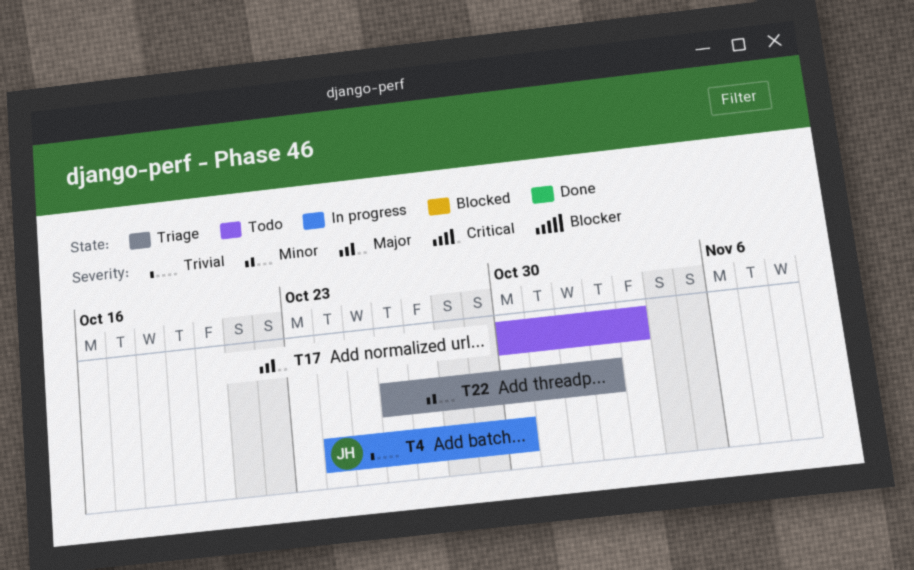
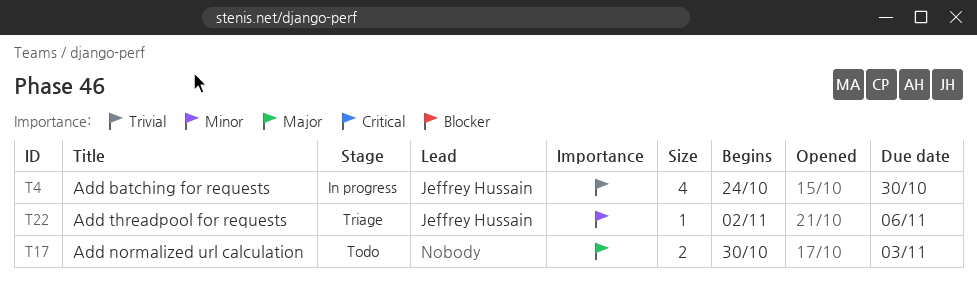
T22, owner: none -> Jeffrey Hussain
T22, start: Oct 26 -> Nov 2
T22, due: Nov 2 -> Nov 6

